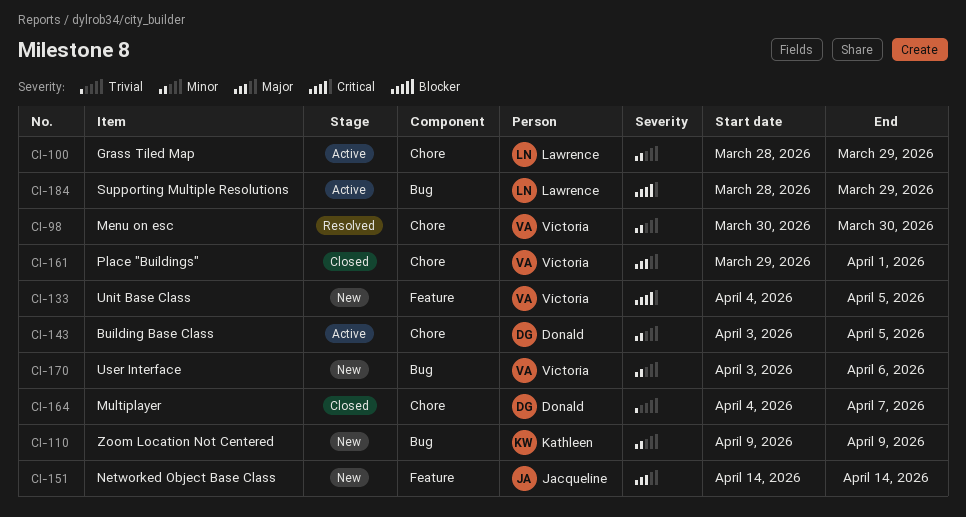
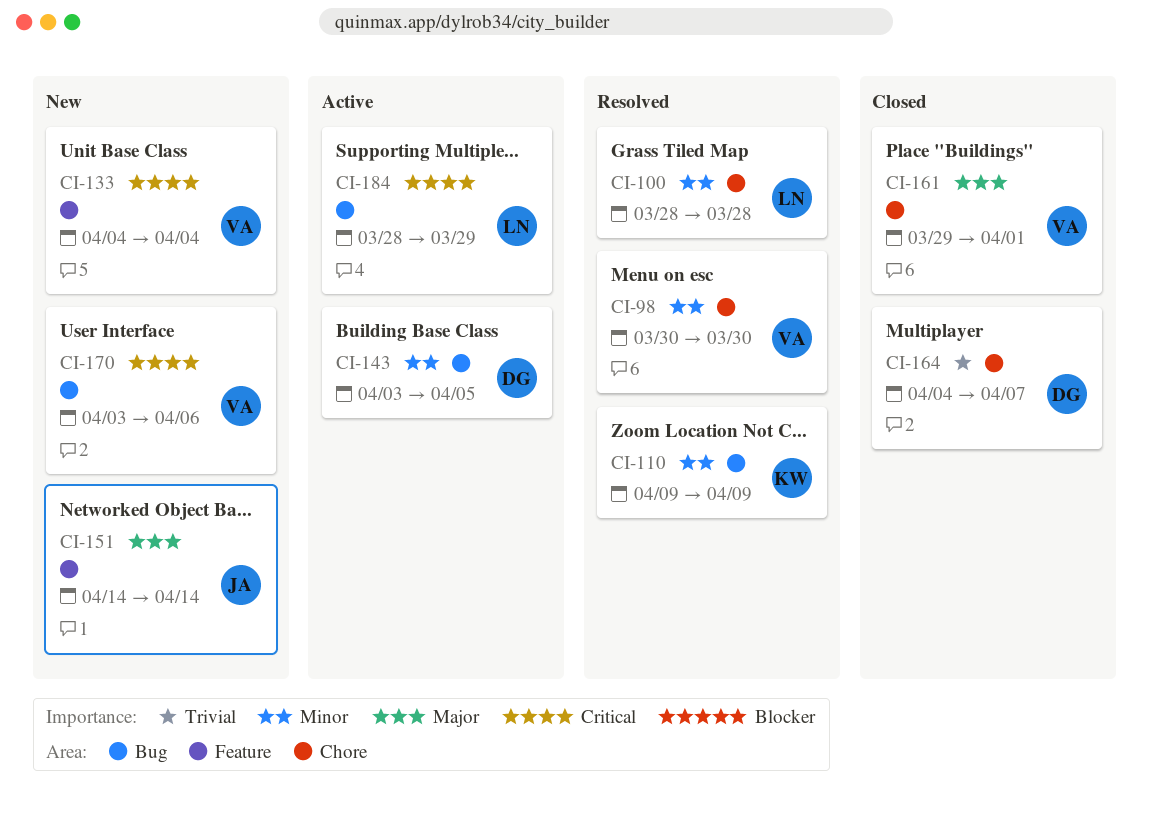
CI-100, status: Active -> Resolved
CI-100, due: Mar 29 -> Mar 28
CI-110, status: New -> Resolved
CI-133, due: Apr 5 -> Apr 4
CI-143, label: Chore -> Bug
CI-170, priority: Minor -> Critical

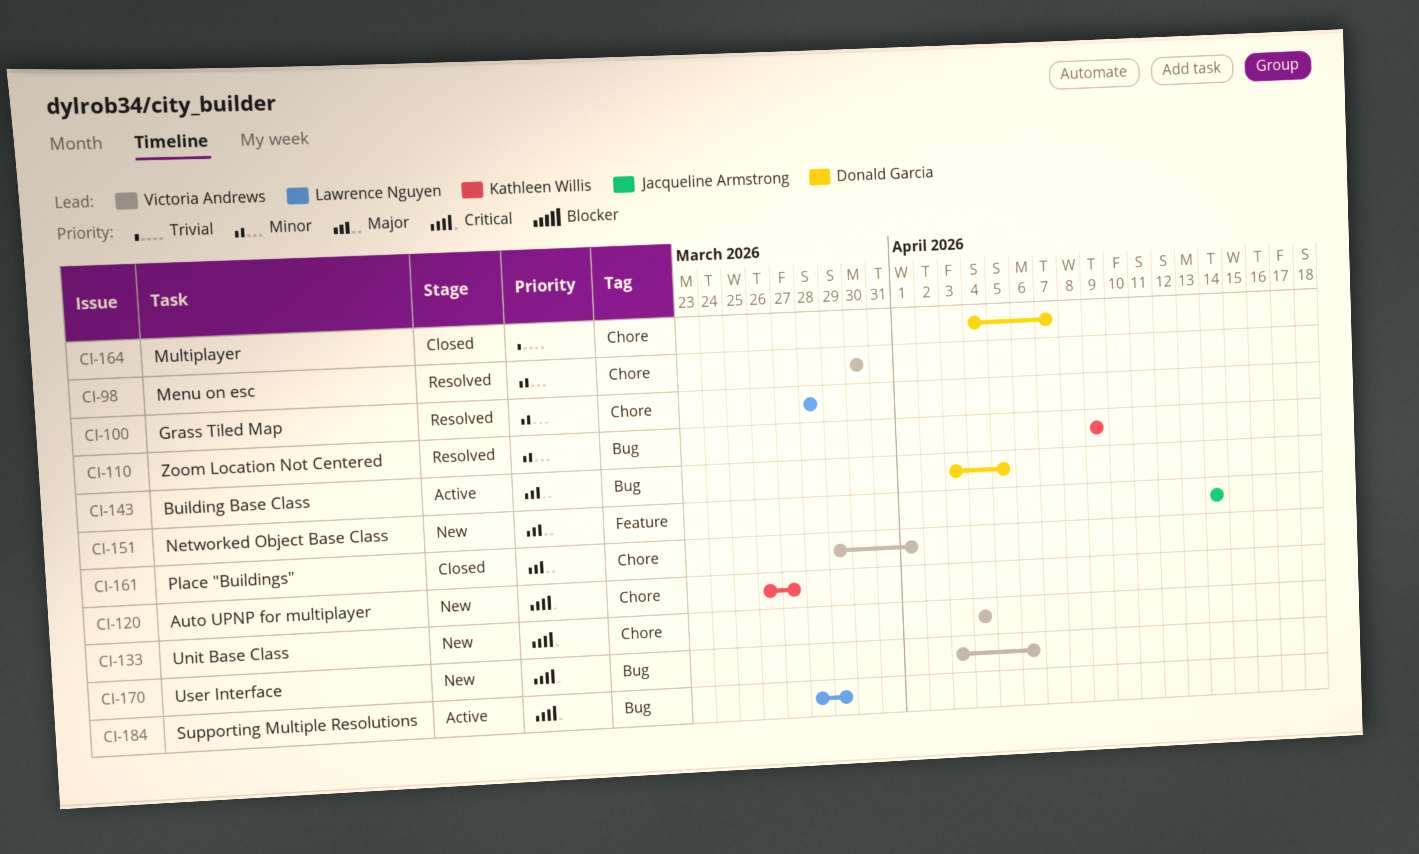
CI-120: none -> present
CI-133, label: Feature -> Chore
CI-143, priority: Minor -> Major

